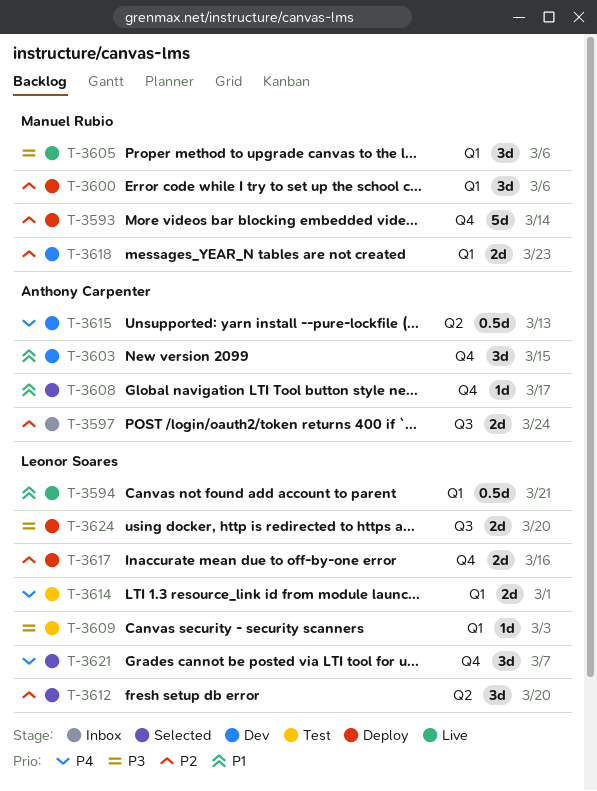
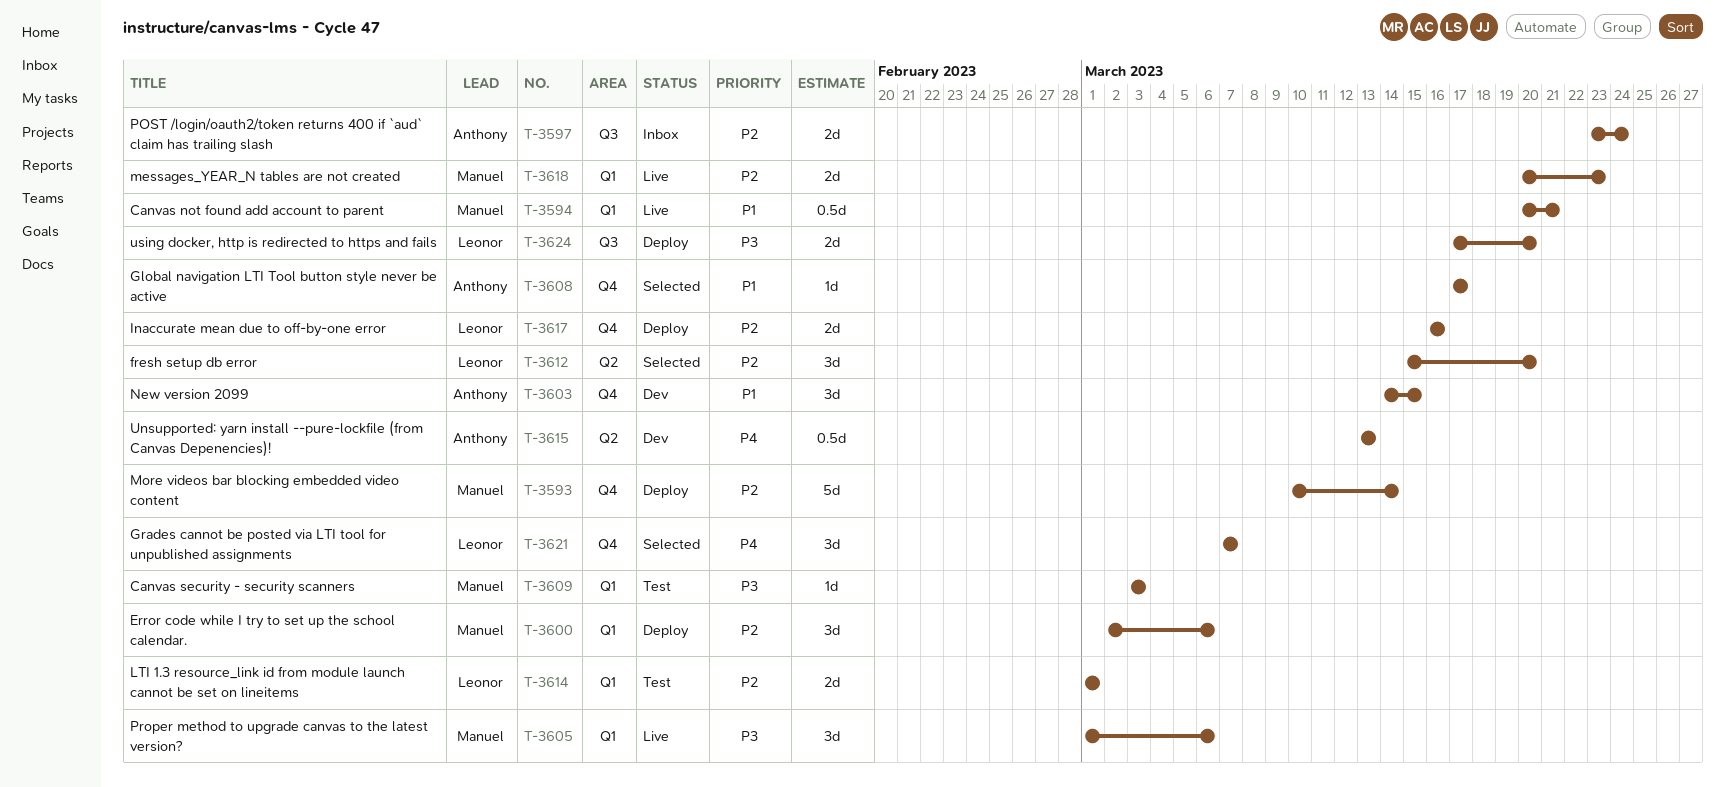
T-3594, owner: Leonor Soares -> Manuel Rubio
T-3609, owner: Leonor Soares -> Manuel Rubio
T-3614, priority: P4 -> P2
T-3618, status: Dev -> Live

